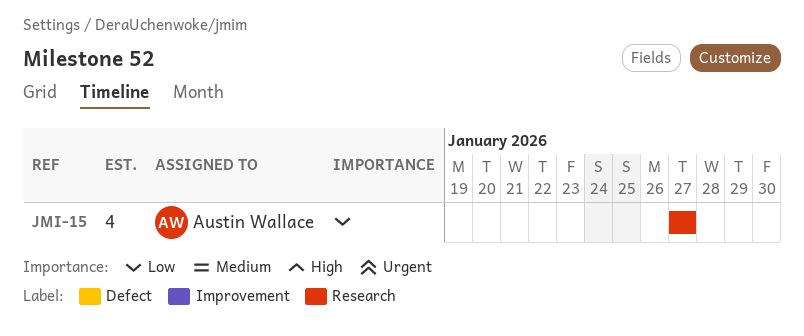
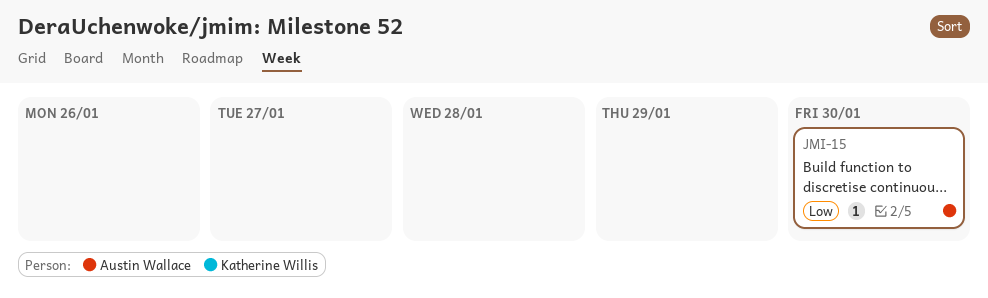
JMI-15, estimate: 4 -> 1
JMI-15, due: Jan 27 -> Jan 30

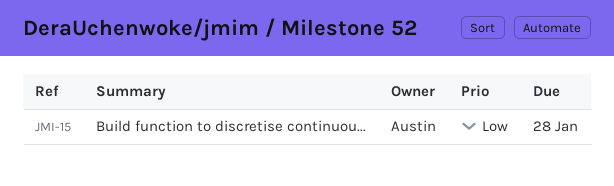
JMI-15, due: Jan 30 -> Jan 28

